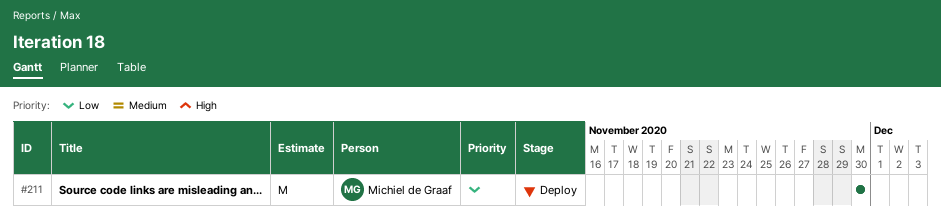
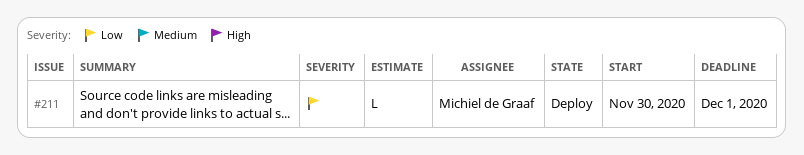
#211, estimate: M -> L
#211, due: Nov 30 -> Dec 1

